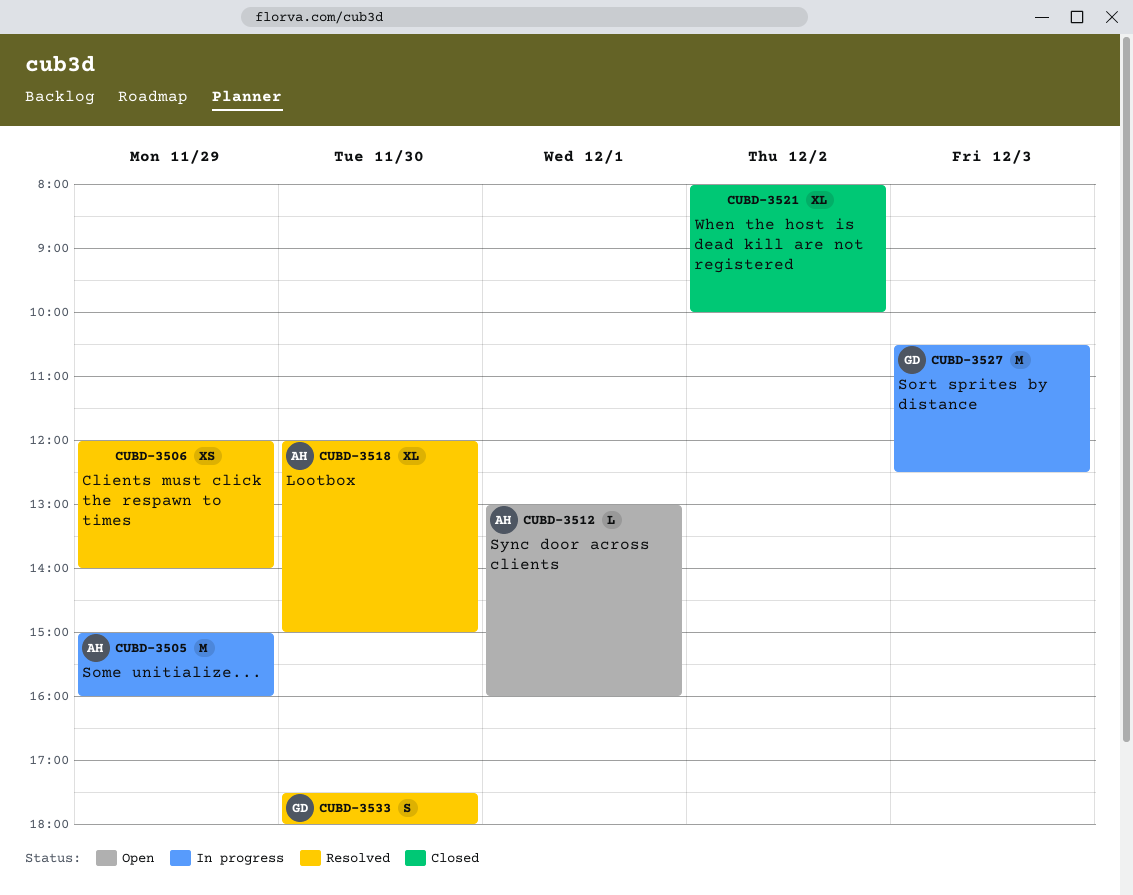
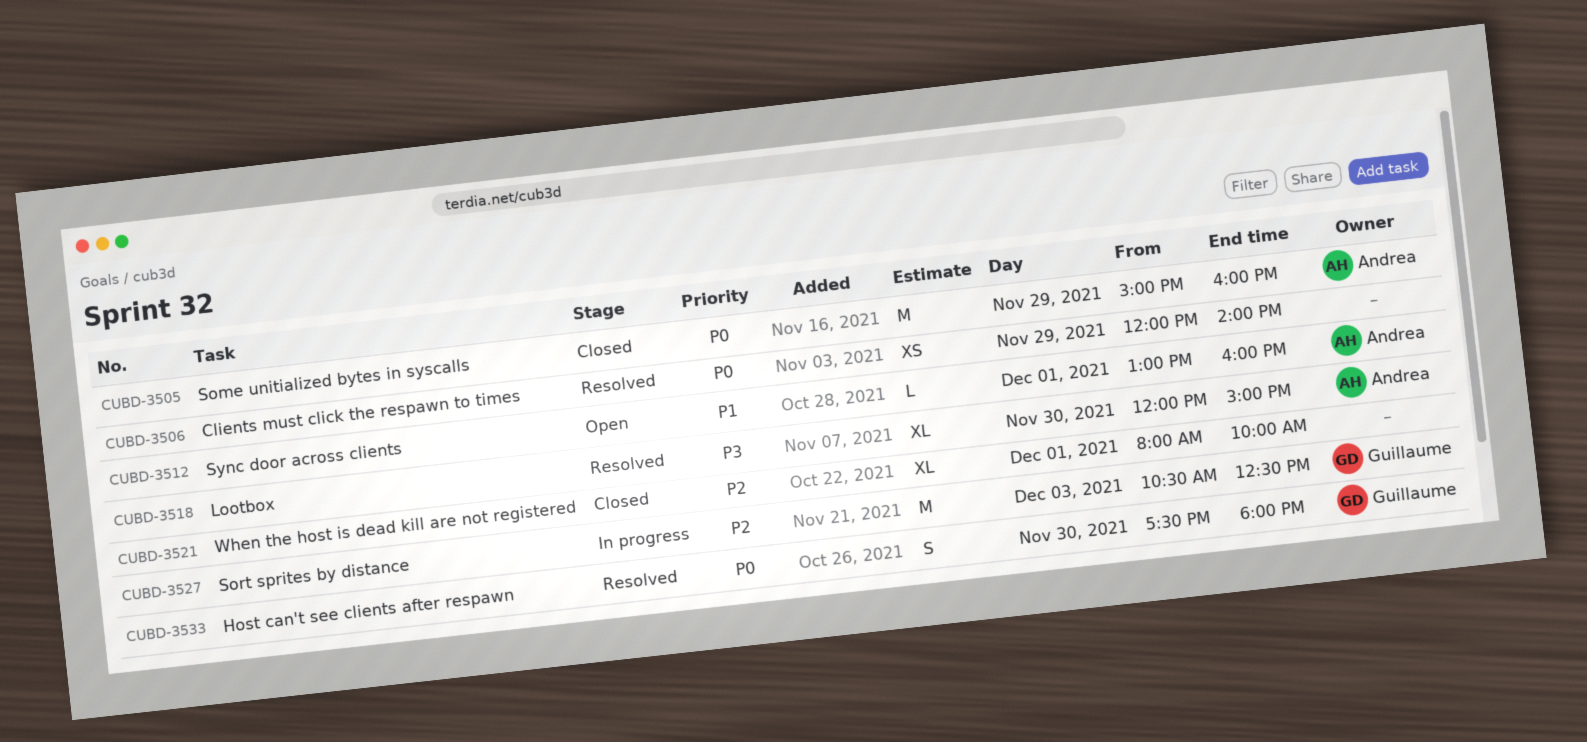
CUBD-3505, status: In progress -> Closed
CUBD-3521, day: Dec 2 -> Dec 1

